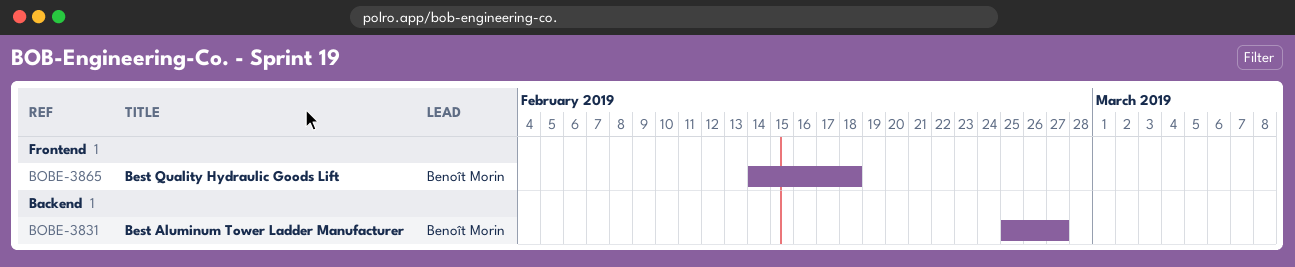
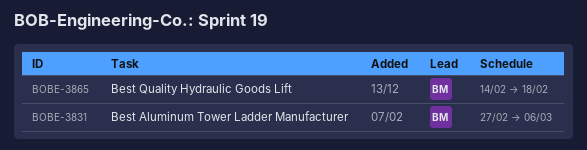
BOBE-3831, start: Feb 25 -> Feb 27
BOBE-3831, due: Feb 27 -> Mar 6

